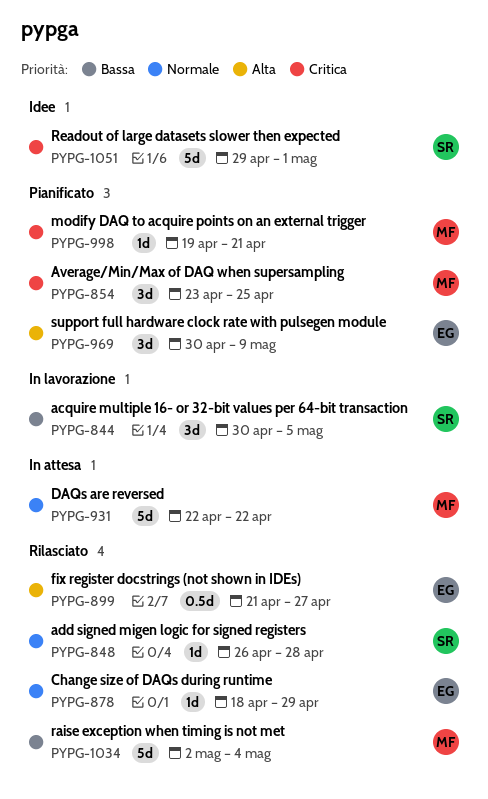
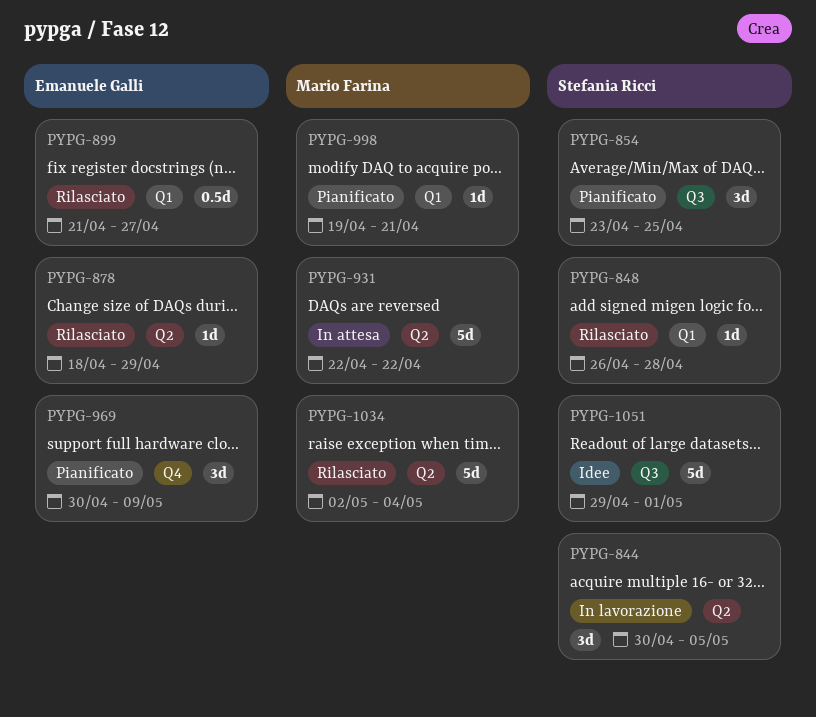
PYPG-854, owner: Mario Farina -> Stefania Ricci

